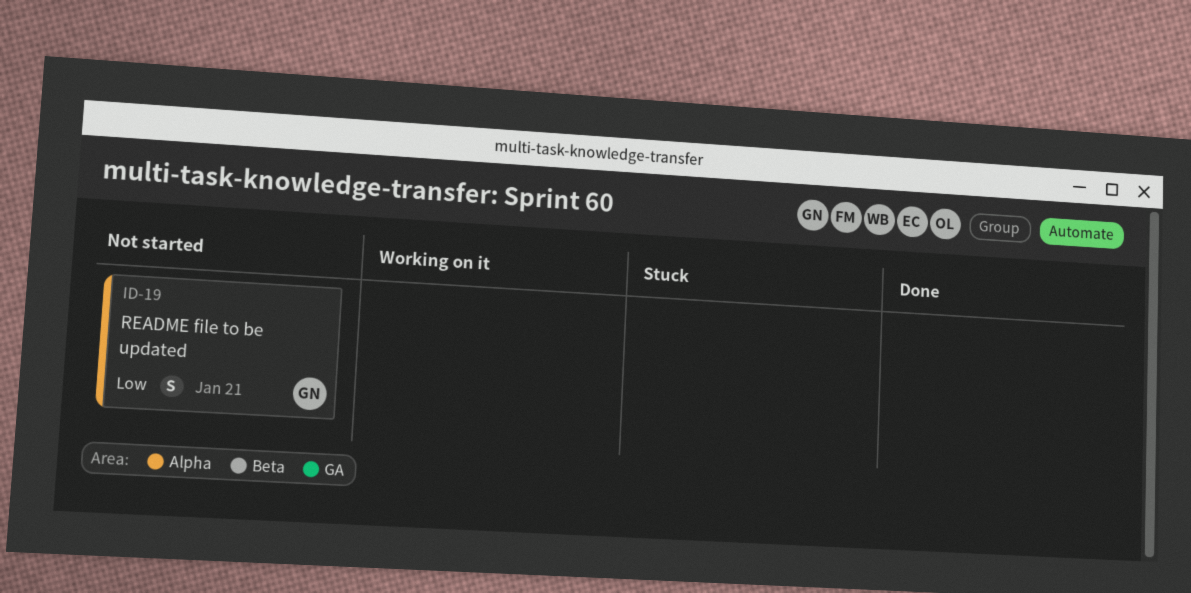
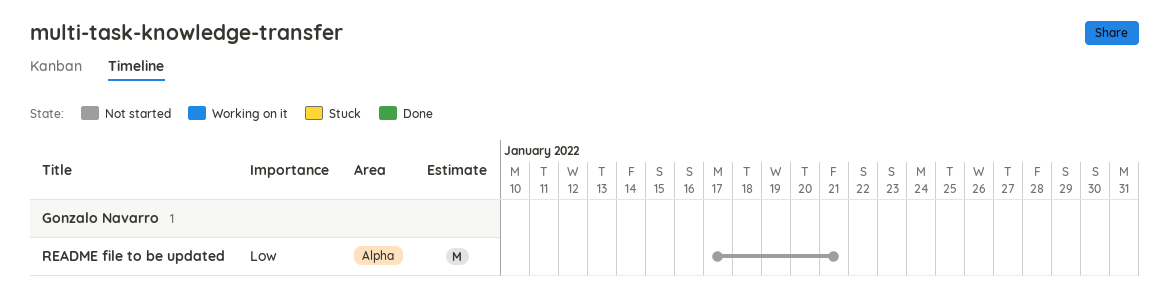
README file to be updated, estimate: S -> M

